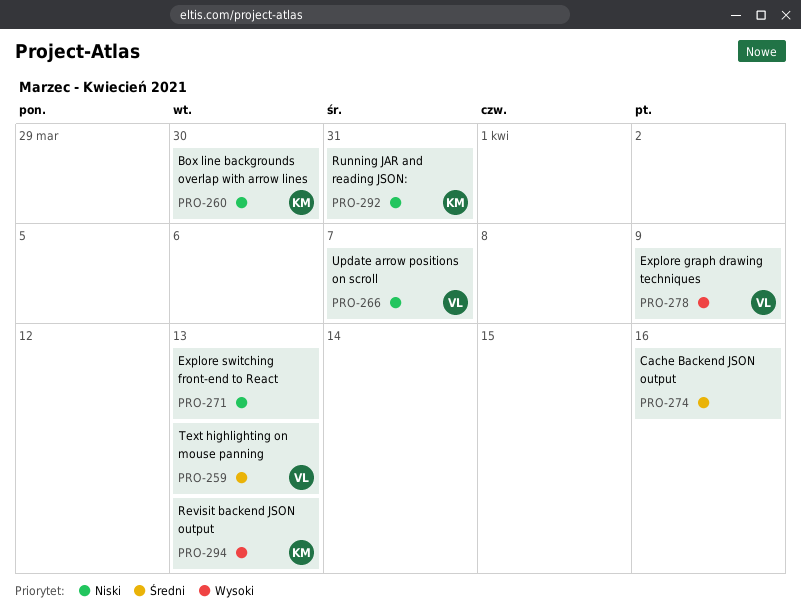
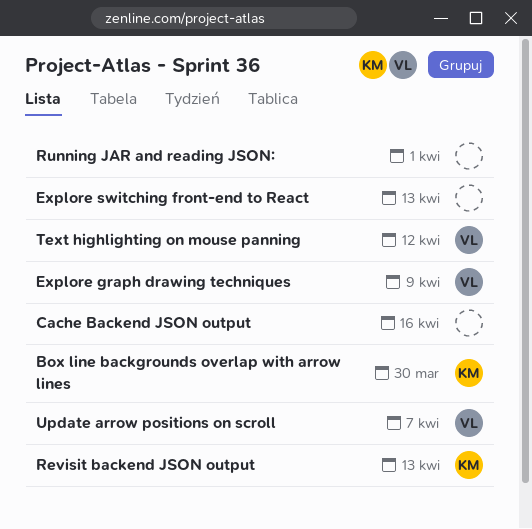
Running JAR and reading JSON:, owner: KM -> none
Running JAR and reading JSON:, due: Mar 31 -> Apr 1
Text highlighting on mouse panning, due: Apr 13 -> Apr 12

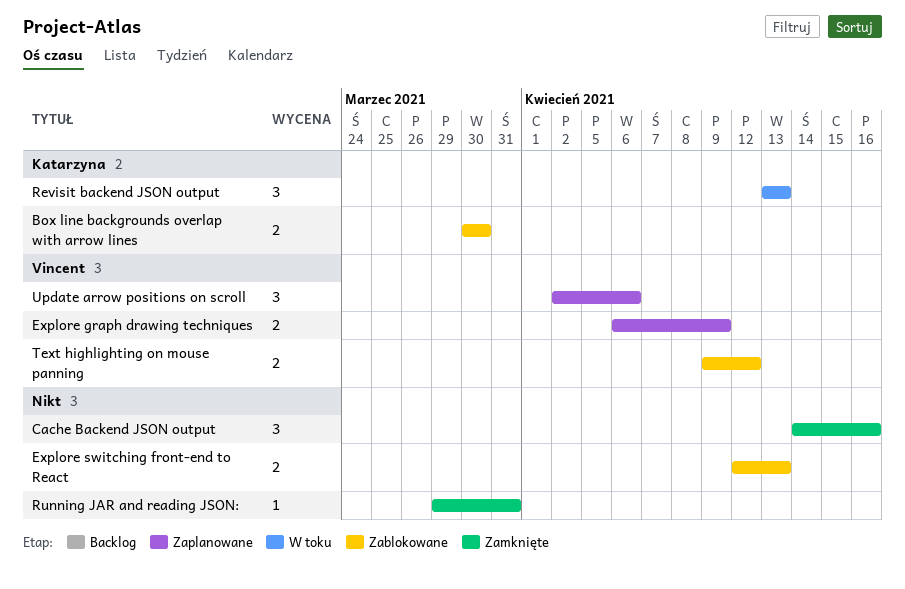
Running JAR and reading JSON:, due: Apr 1 -> Mar 31
Update arrow positions on scroll, due: Apr 7 -> Apr 6

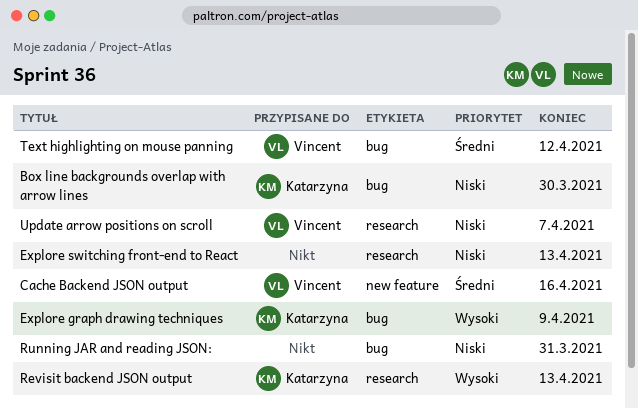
Cache Backend JSON output, owner: none -> Vincent
Explore graph drawing techniques, owner: Vincent -> Katarzyna
Update arrow positions on scroll, due: Apr 6 -> Apr 7

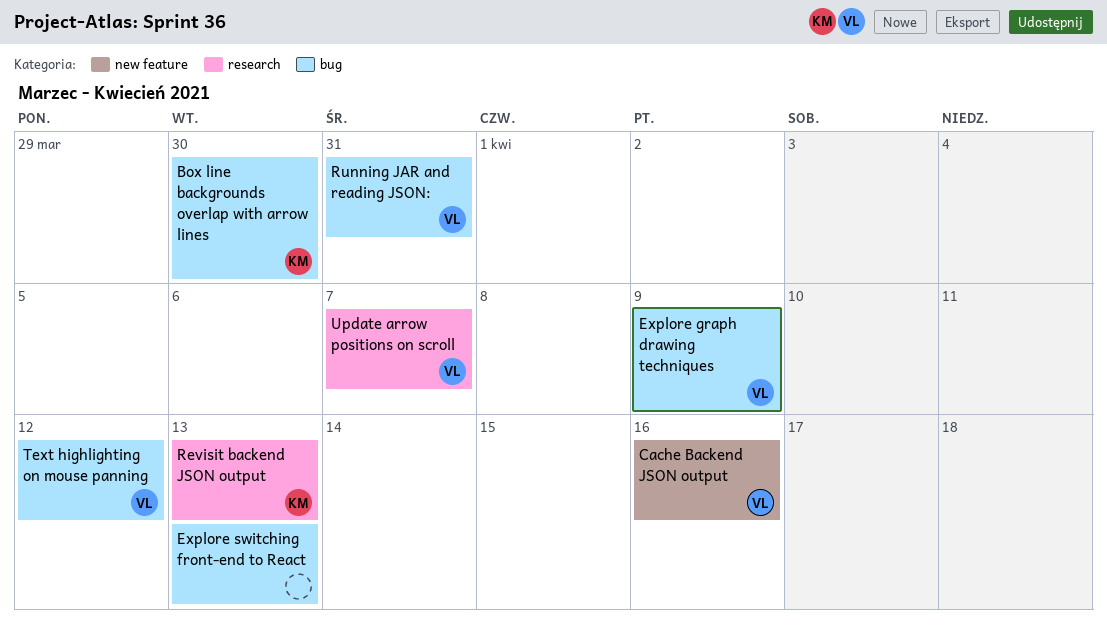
Explore graph drawing techniques, owner: Katarzyna -> Vincent
Explore switching front-end to React, label: research -> bug
Running JAR and reading JSON:, owner: none -> Vincent

